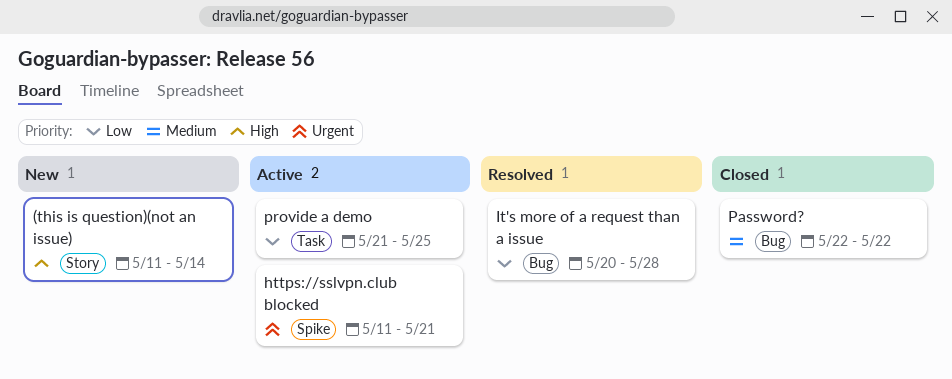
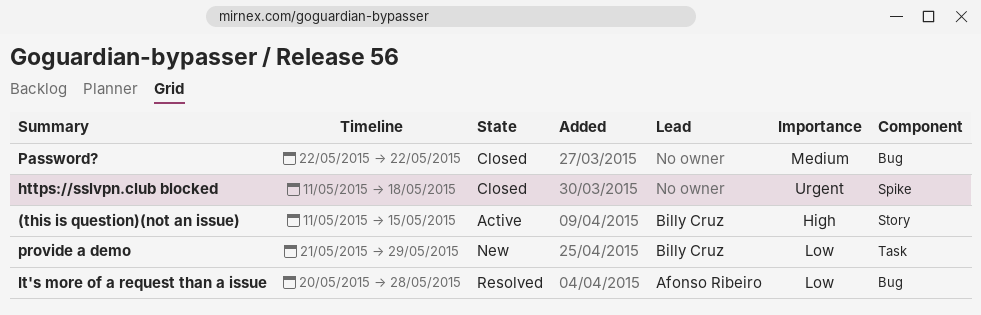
(this is question)(not an issue), status: New -> Active
(this is question)(not an issue), due: May 14 -> May 15
https://sslvpn.club blocked, status: Active -> Closed
https://sslvpn.club blocked, due: May 21 -> May 18
provide a demo, status: Active -> New
provide a demo, due: May 25 -> May 29

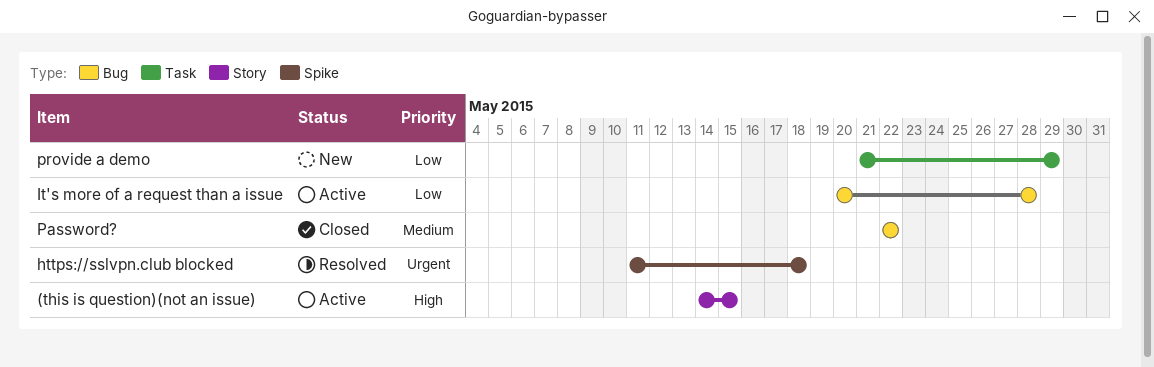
(this is question)(not an issue), start: May 11 -> May 14
https://sslvpn.club blocked, status: Closed -> Resolved
It's more of a request than a issue, status: Resolved -> Active

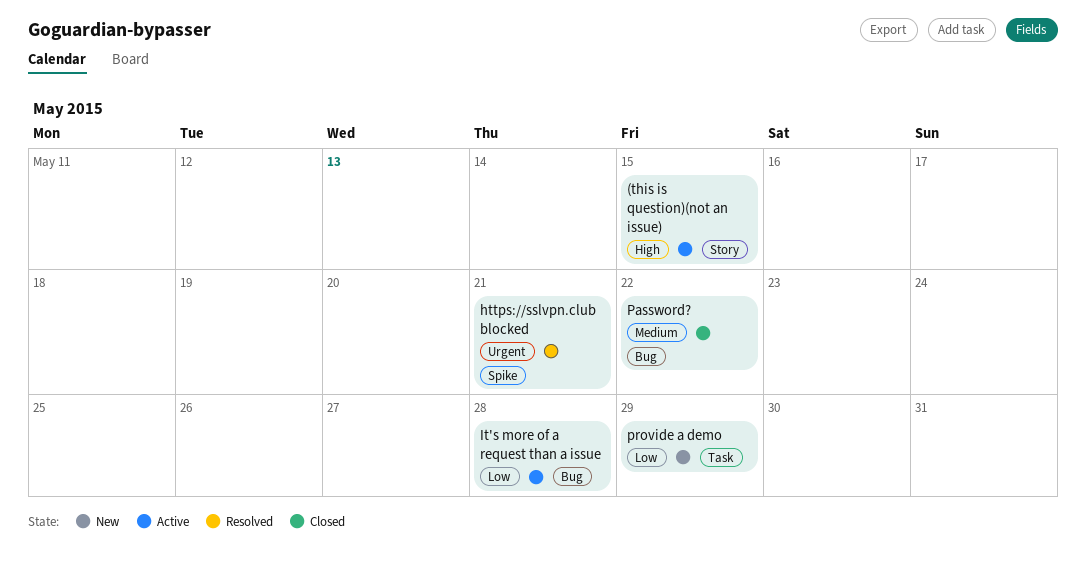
https://sslvpn.club blocked, due: May 18 -> May 21

